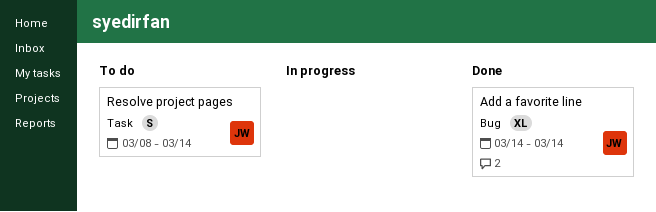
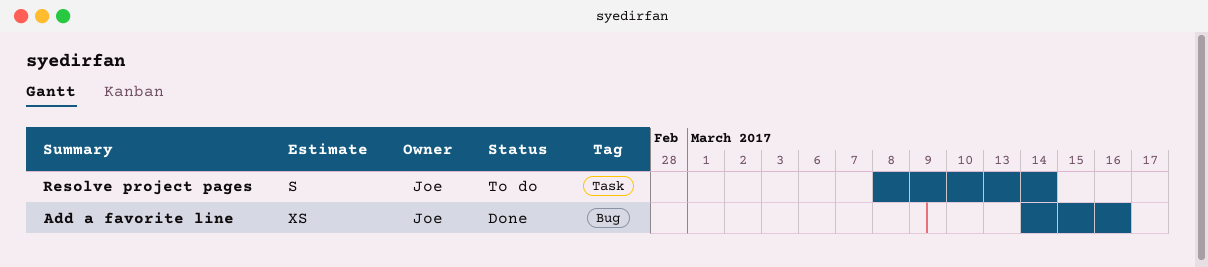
Add a favorite line, estimate: XL -> XS
Add a favorite line, due: Mar 14 -> Mar 16

